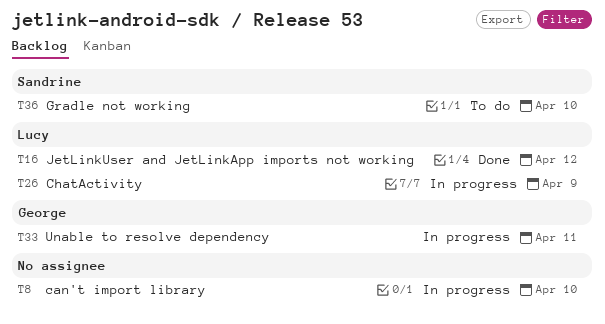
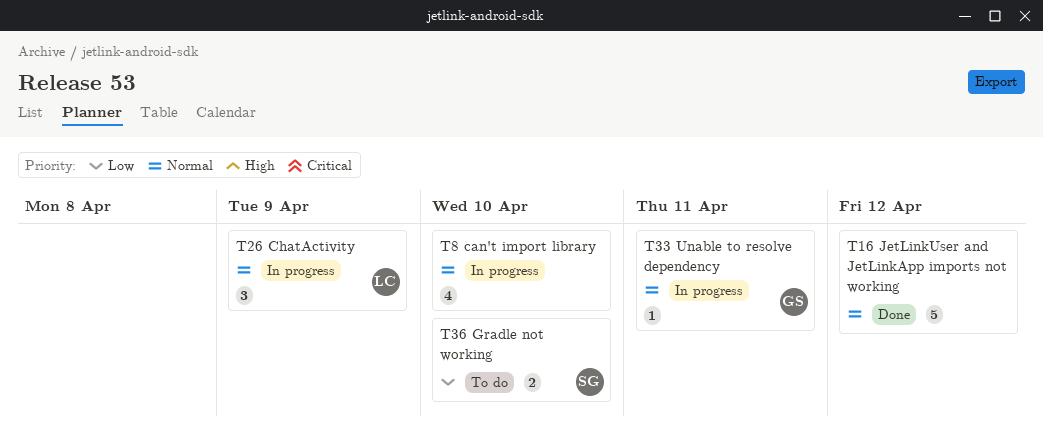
T16, owner: Lucy -> none

